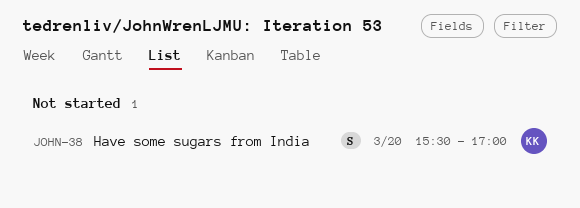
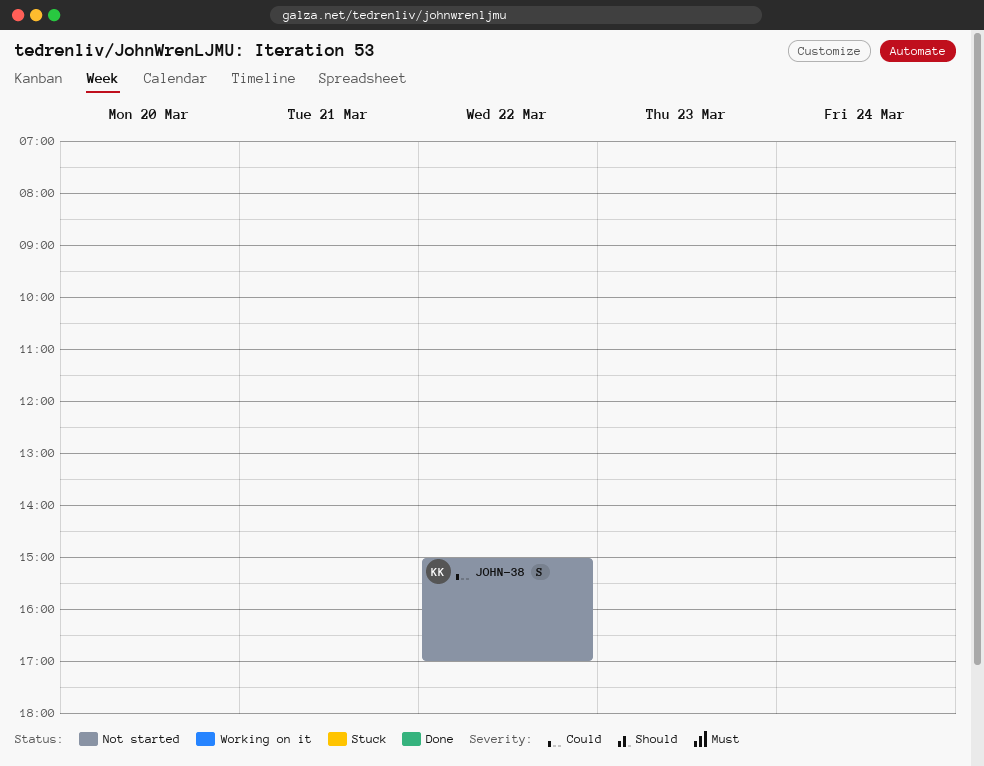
JOHN-38, day: Mar 20 -> Mar 22
JOHN-38, begins: 15:30 -> 15:00

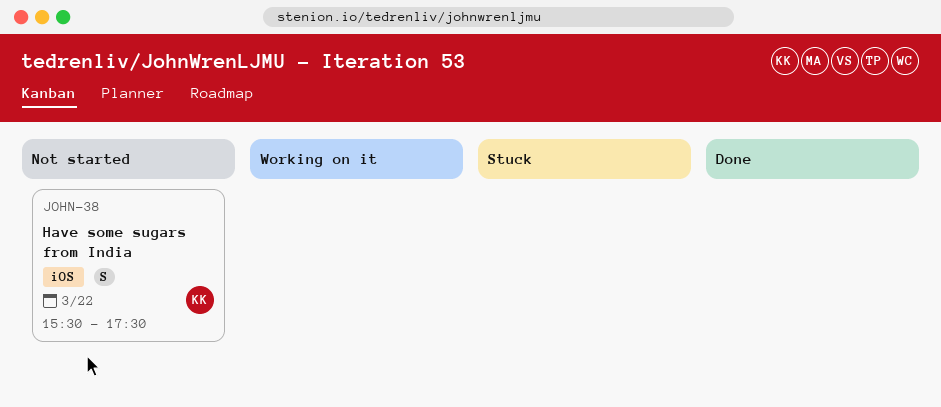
JOHN-38, begins: 15:00 -> 15:30
JOHN-38, ends: 17:00 -> 17:30

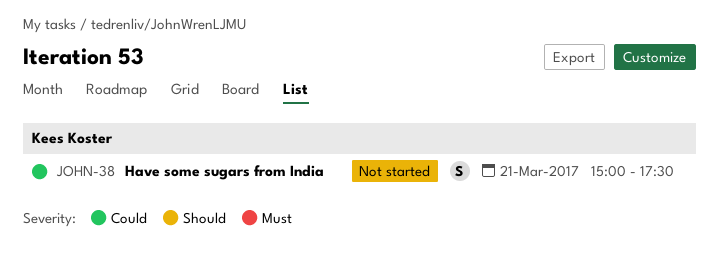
JOHN-38, day: Mar 22 -> Mar 21
JOHN-38, begins: 15:30 -> 15:00

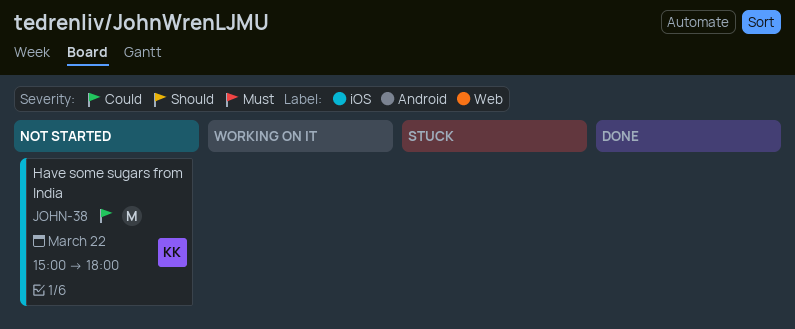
JOHN-38, estimate: S -> M
JOHN-38, day: Mar 21 -> Mar 22
JOHN-38, ends: 17:30 -> 18:00

